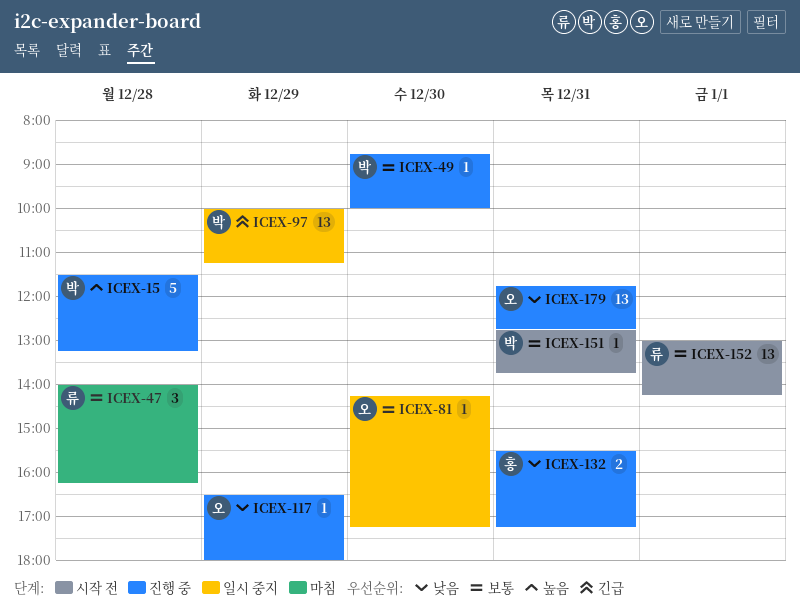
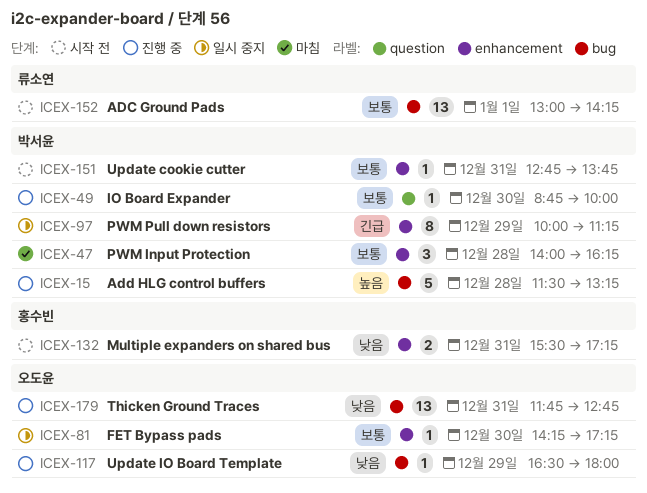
ICEX-47, owner: 류소연 -> 박서윤
ICEX-97, estimate: 13 -> 8
ICEX-132, status: 진행 중 -> 시작 전

